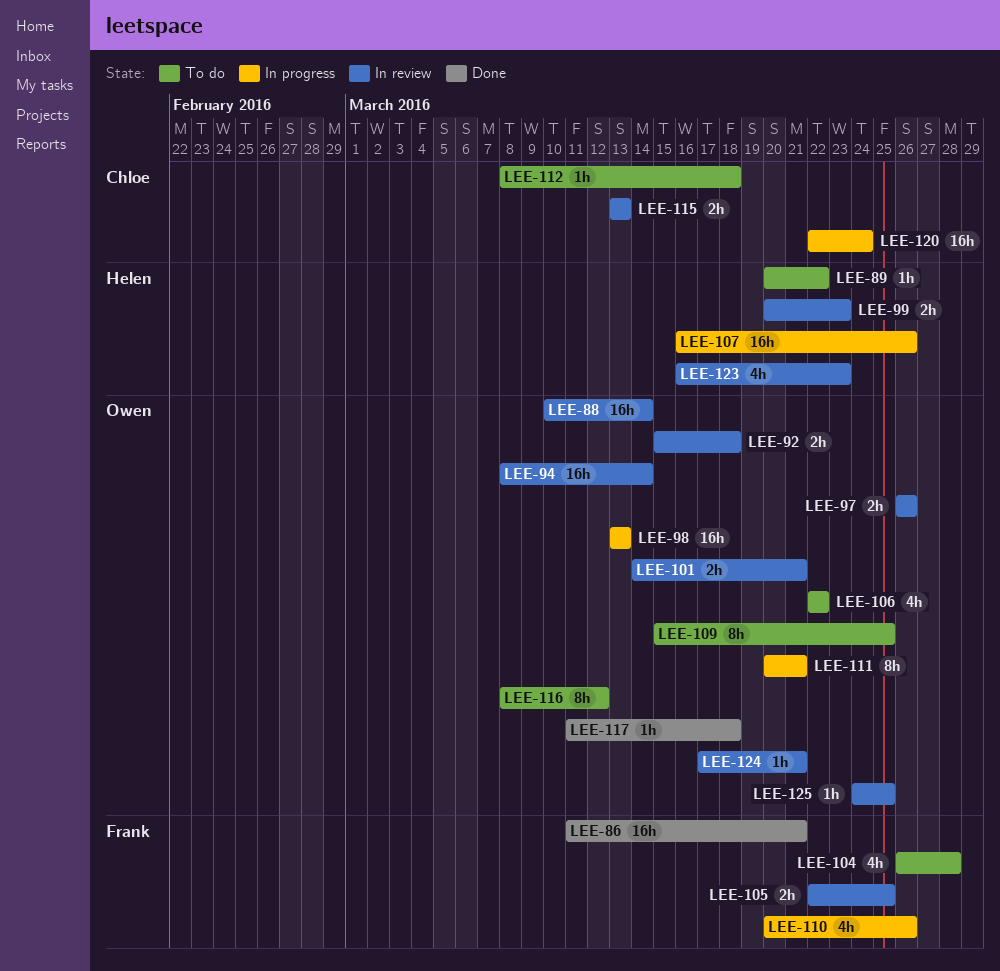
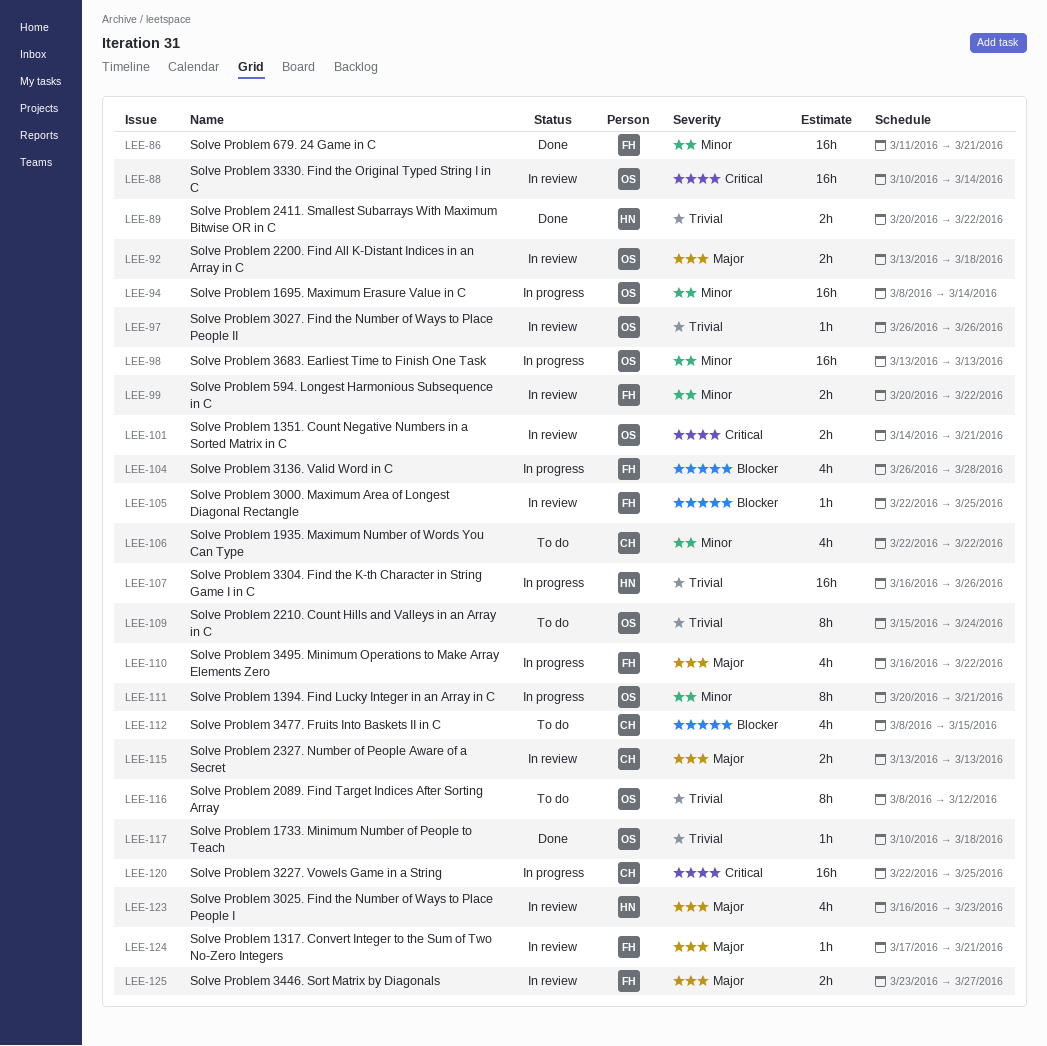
LEE-89, status: To do -> Done
LEE-89, estimate: 1h -> 2h
LEE-92, start: Mar 15 -> Mar 13
LEE-94, status: In review -> In progress
LEE-97, estimate: 2h -> 1h
LEE-99, owner: Helen -> Frank
LEE-99, due: Mar 23 -> Mar 22
LEE-104, status: To do -> In progress
LEE-105, estimate: 2h -> 1h
LEE-106, owner: Owen -> Chloe
LEE-109, due: Mar 25 -> Mar 24
LEE-110, start: Mar 20 -> Mar 16
LEE-110, due: Mar 26 -> Mar 22
LEE-112, estimate: 1h -> 4h
LEE-112, due: Mar 18 -> Mar 15
LEE-117, start: Mar 11 -> Mar 10
LEE-120, due: Mar 24 -> Mar 25
LEE-124, owner: Owen -> Frank
LEE-125, owner: Owen -> Frank
LEE-125, estimate: 1h -> 2h
LEE-125, start: Mar 24 -> Mar 23
LEE-125, due: Mar 25 -> Mar 27

